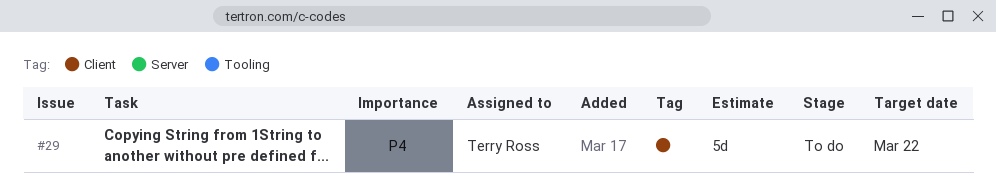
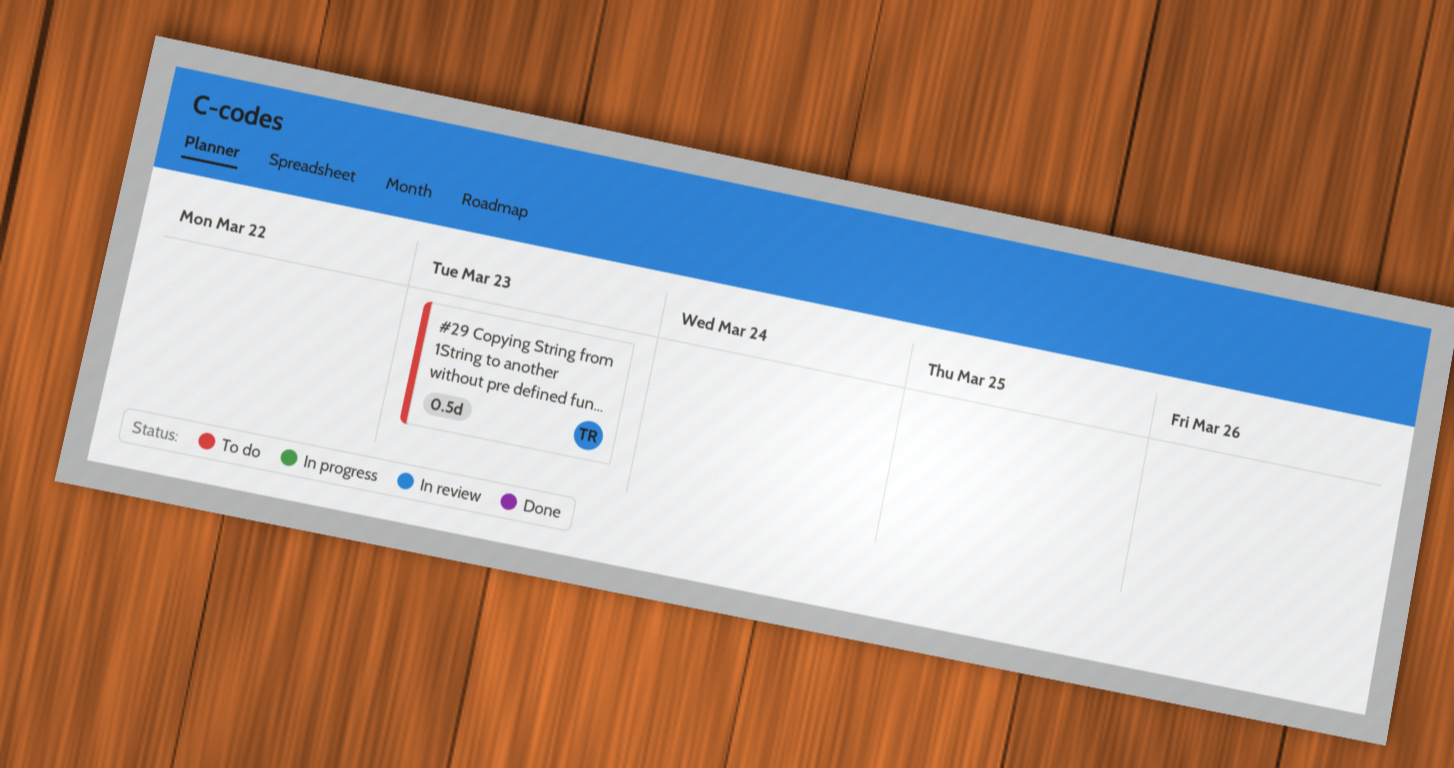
#29, estimate: 5d -> 0.5d
#29, due: Mar 22 -> Mar 23

